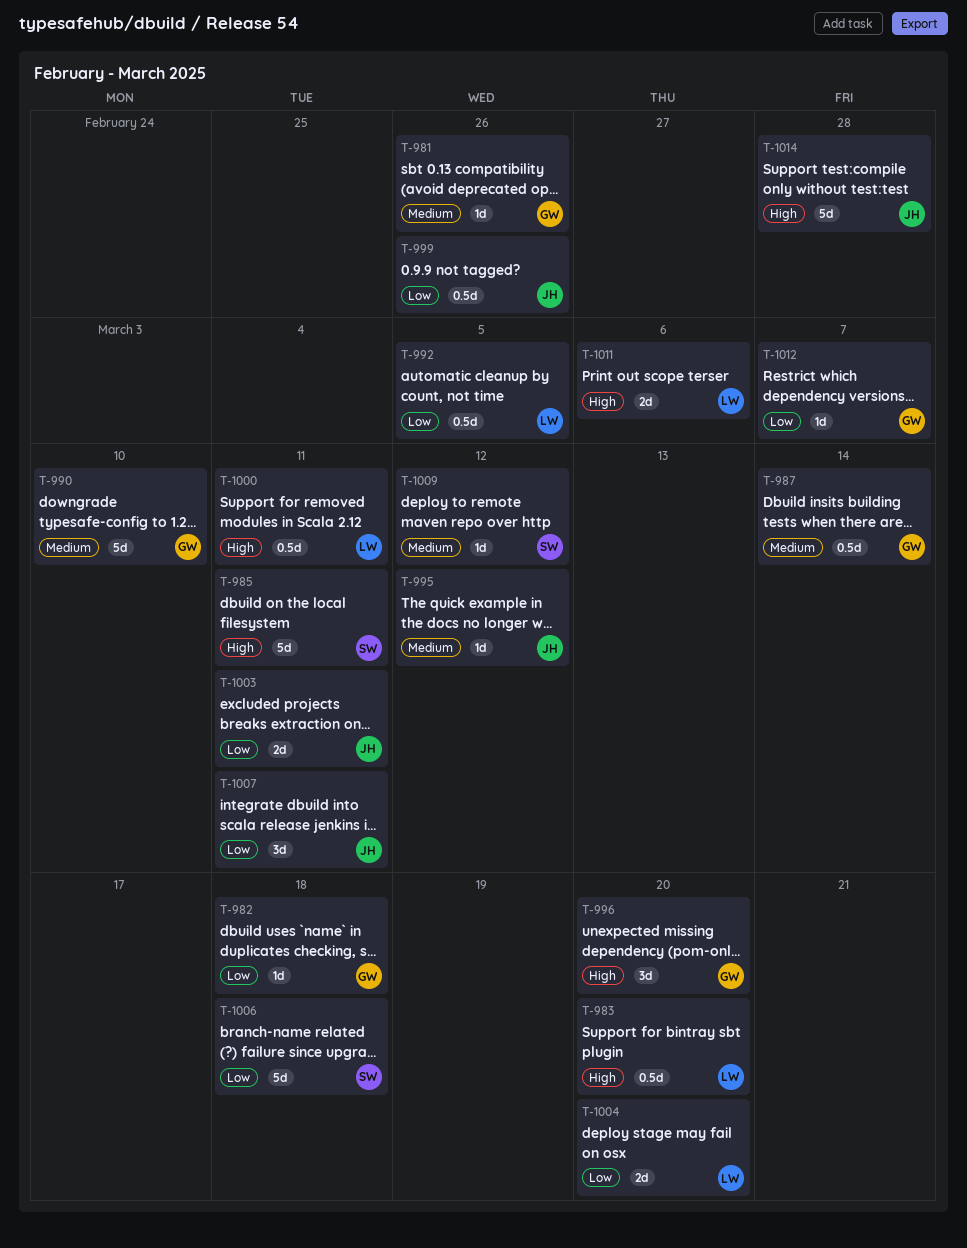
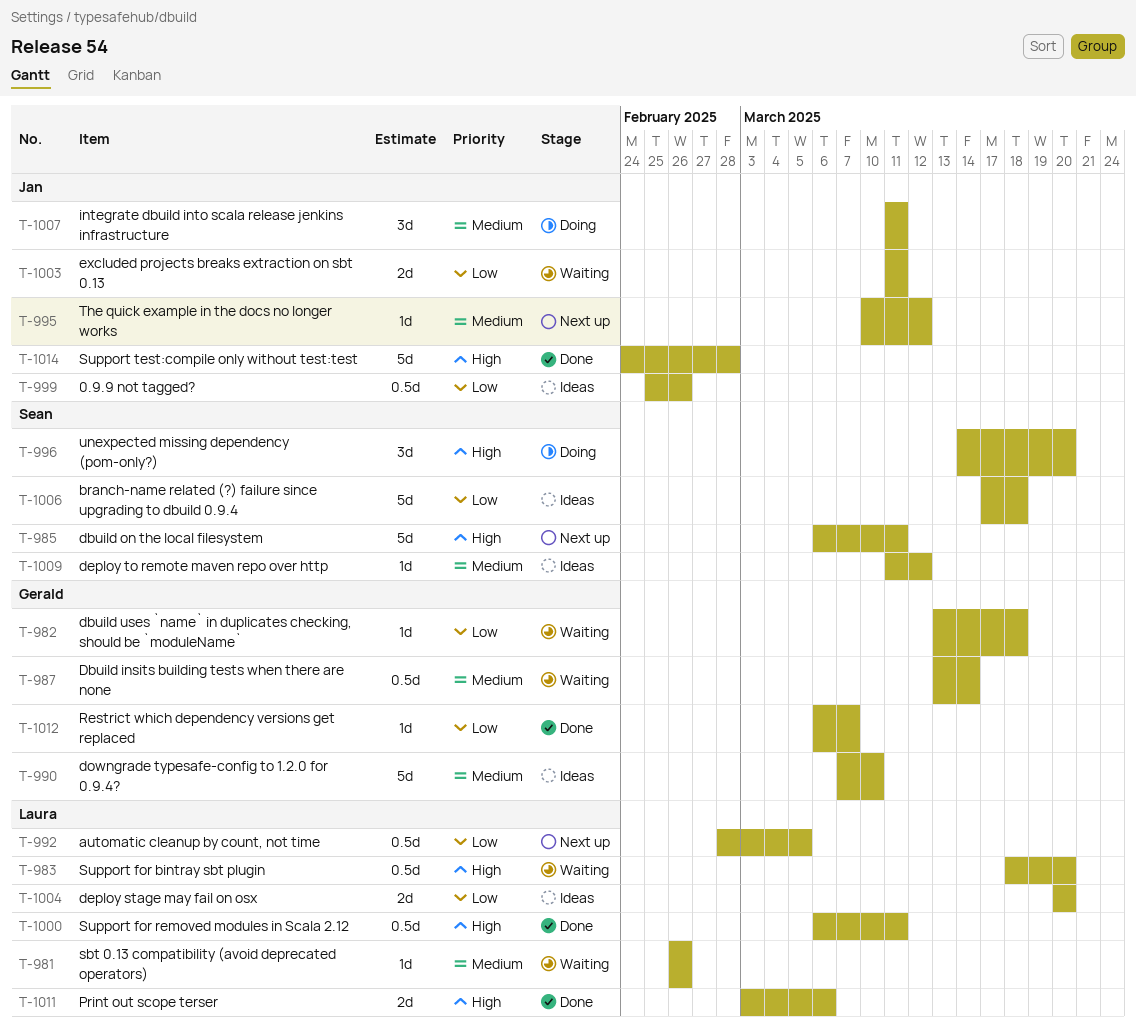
T-981, owner: Gerald -> Laura
T-996, owner: Gerald -> Sean
T-1007, priority: Low -> Medium

